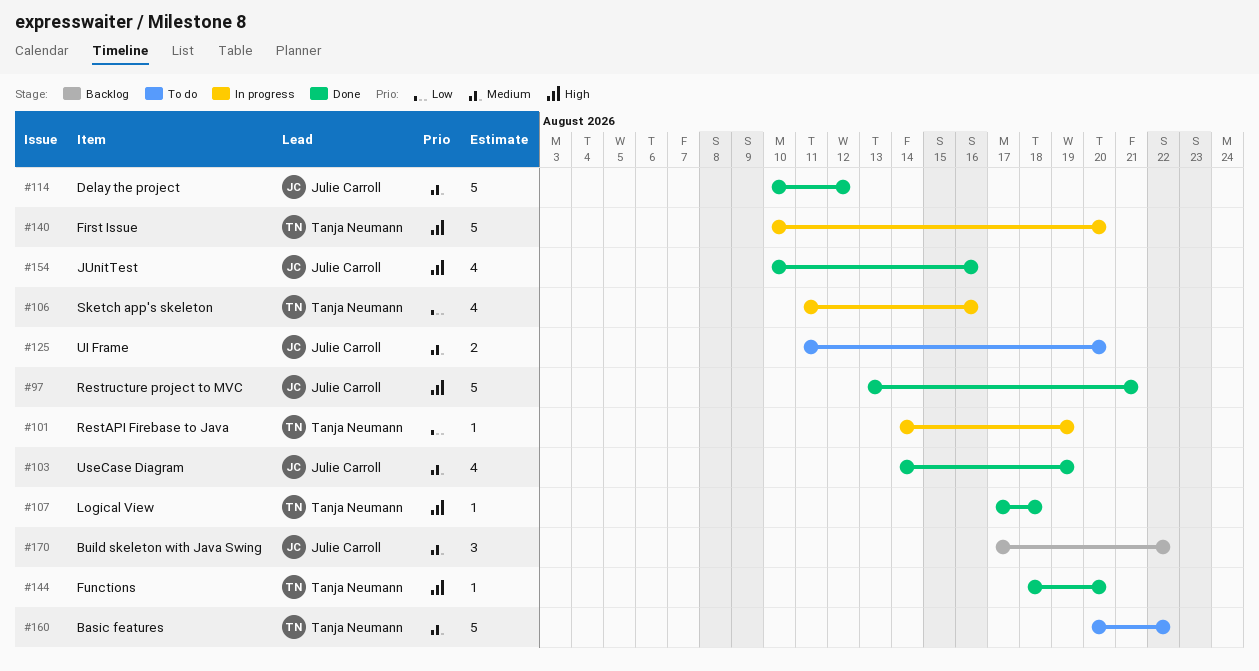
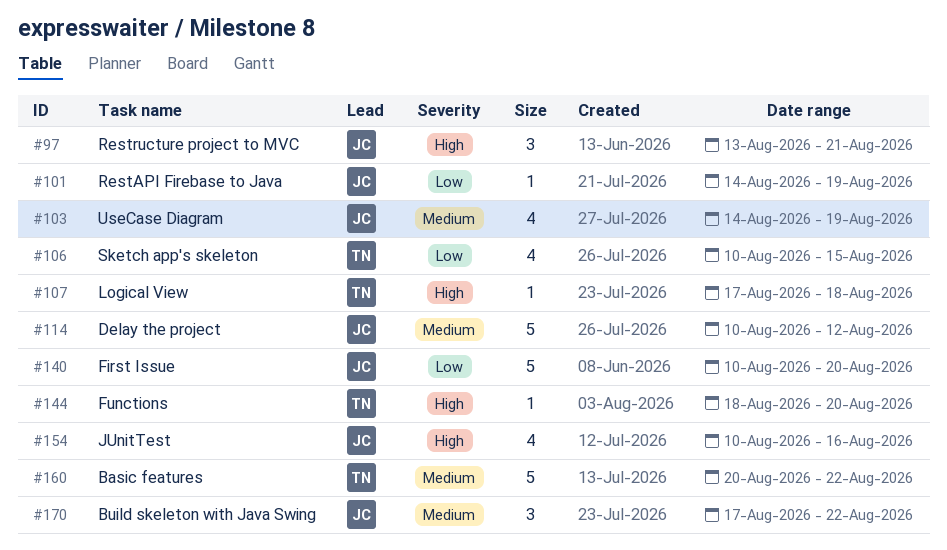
#97, estimate: 5 -> 3
#101, owner: Tanja Neumann -> Julie Carroll
#106, start: Aug 11 -> Aug 10
#106, due: Aug 16 -> Aug 15
#125: present -> none
#140, owner: Tanja Neumann -> Julie Carroll
#140, priority: High -> Low

